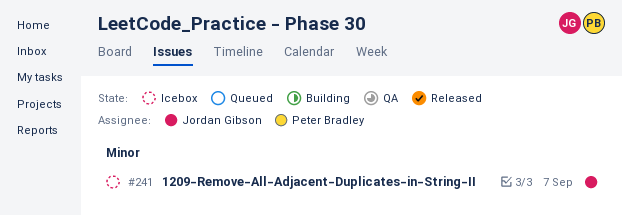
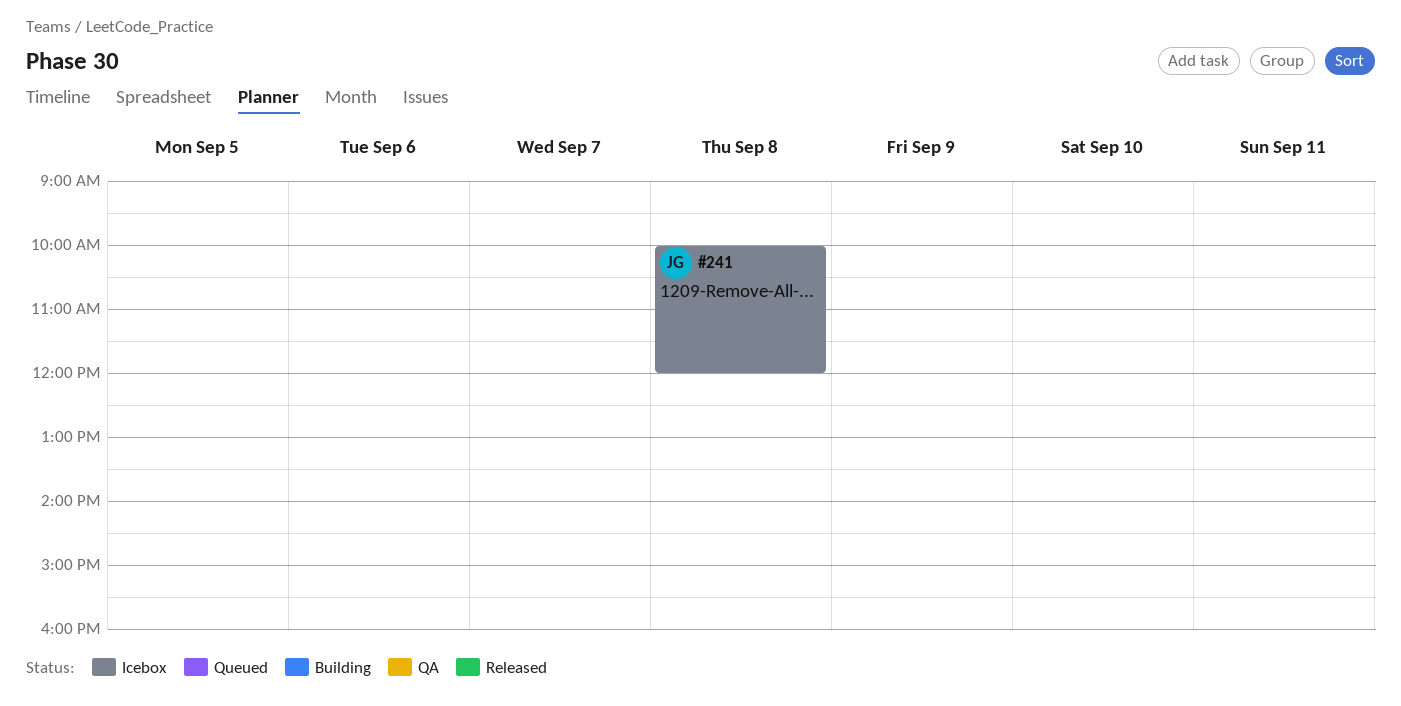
#241, day: Sep 7 -> Sep 8

